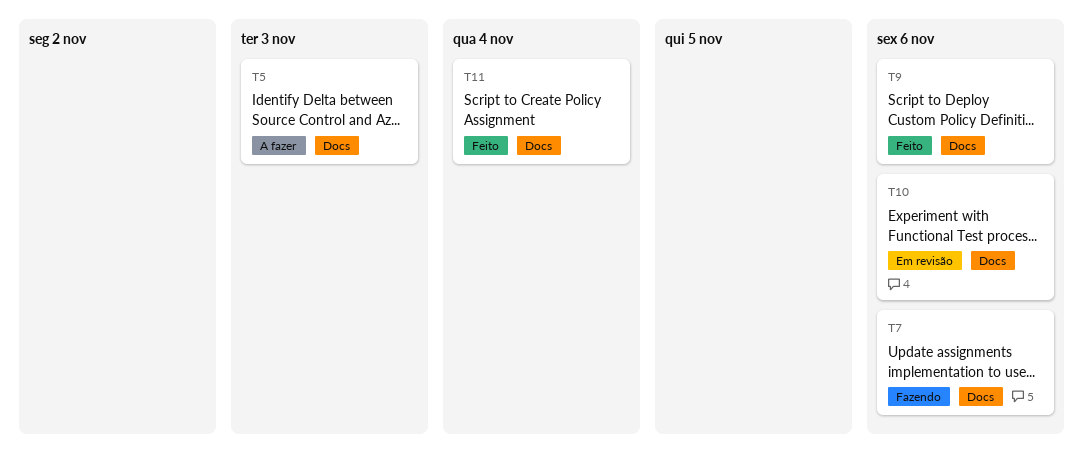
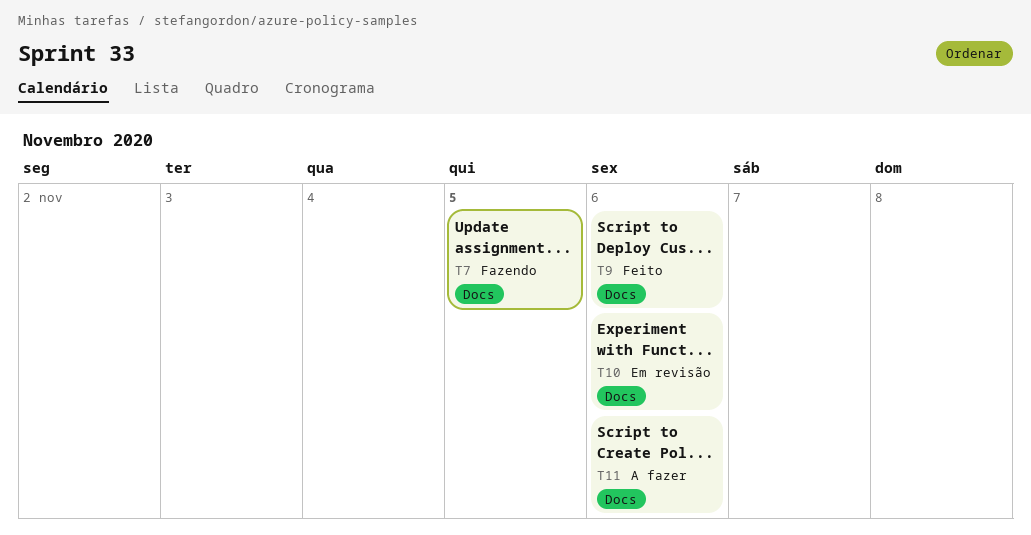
T5: present -> none
T7, due: Nov 6 -> Nov 5
T11, status: Feito -> A fazer
T11, due: Nov 4 -> Nov 6

